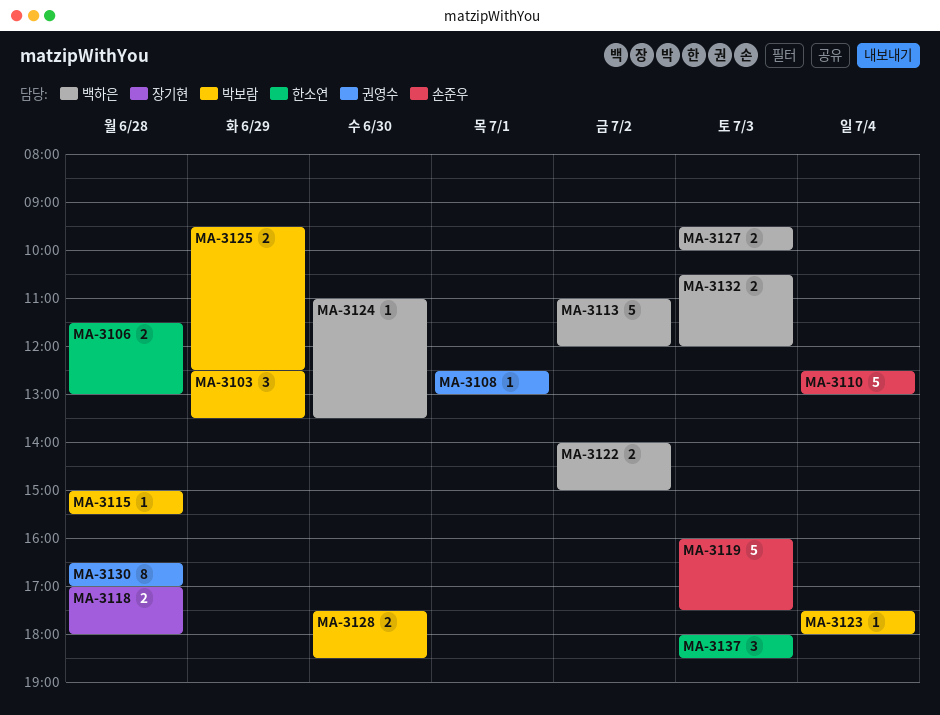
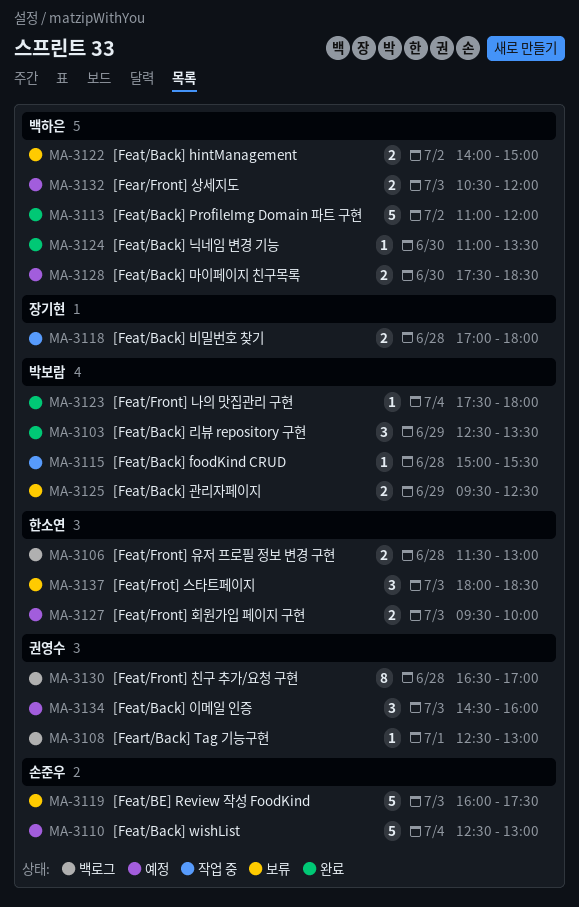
MA-3127, owner: 백하은 -> 한소연
MA-3128, owner: 박보람 -> 백하은
MA-3134: none -> present

